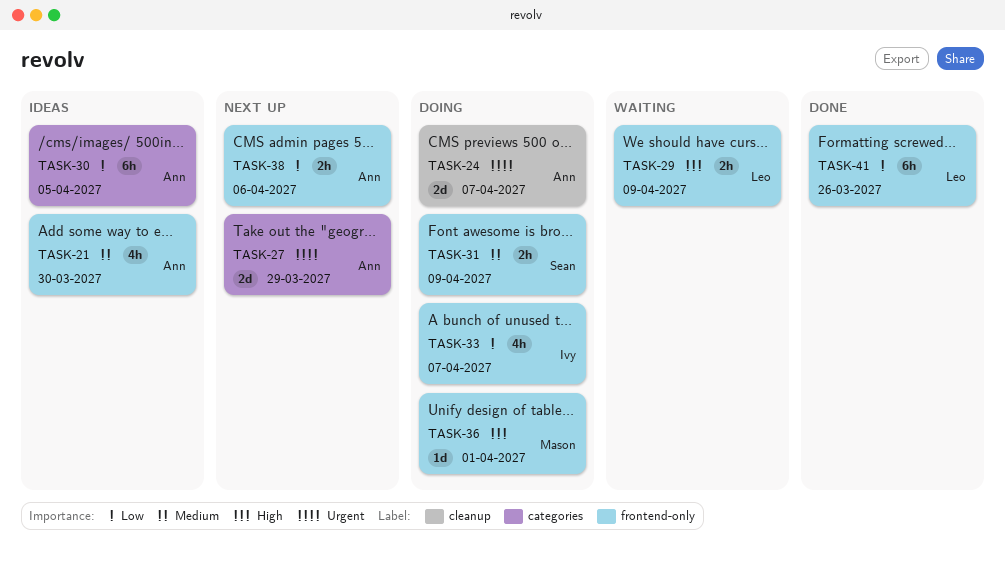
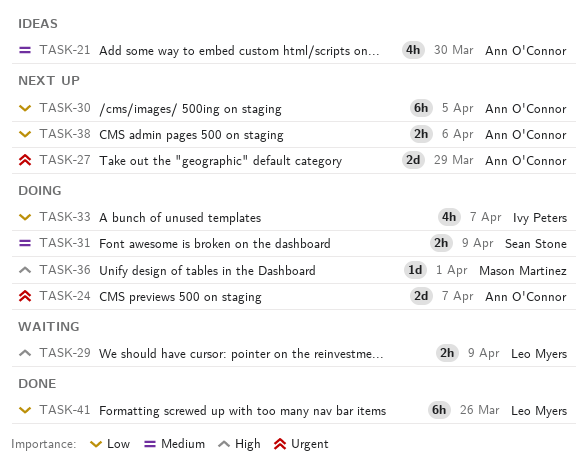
TASK-30, status: Ideas -> Next up

